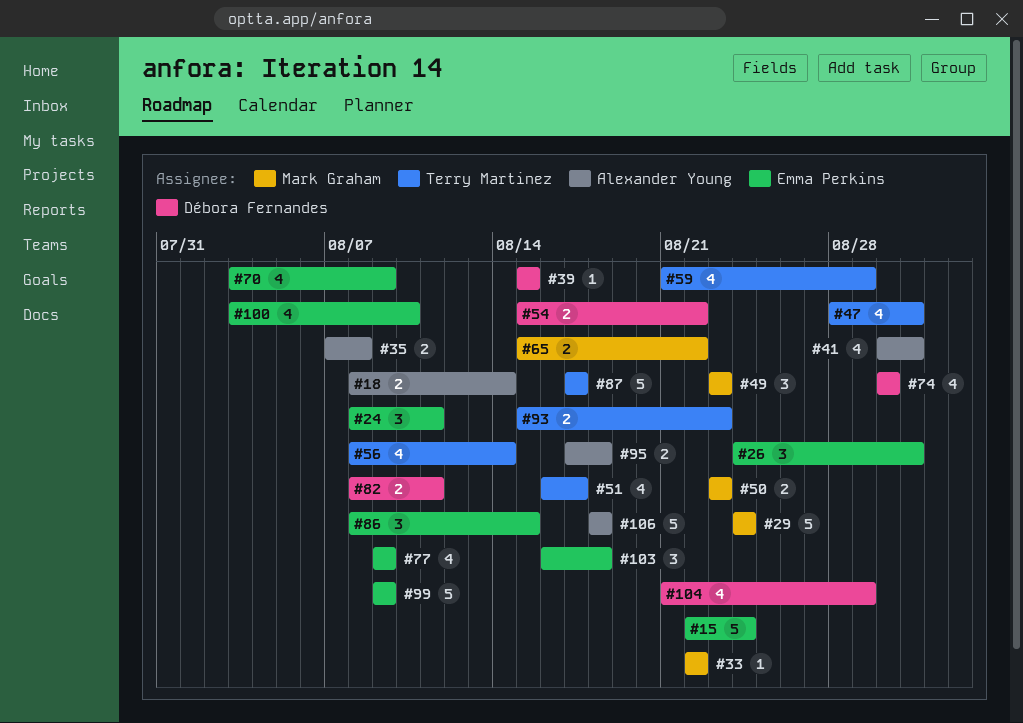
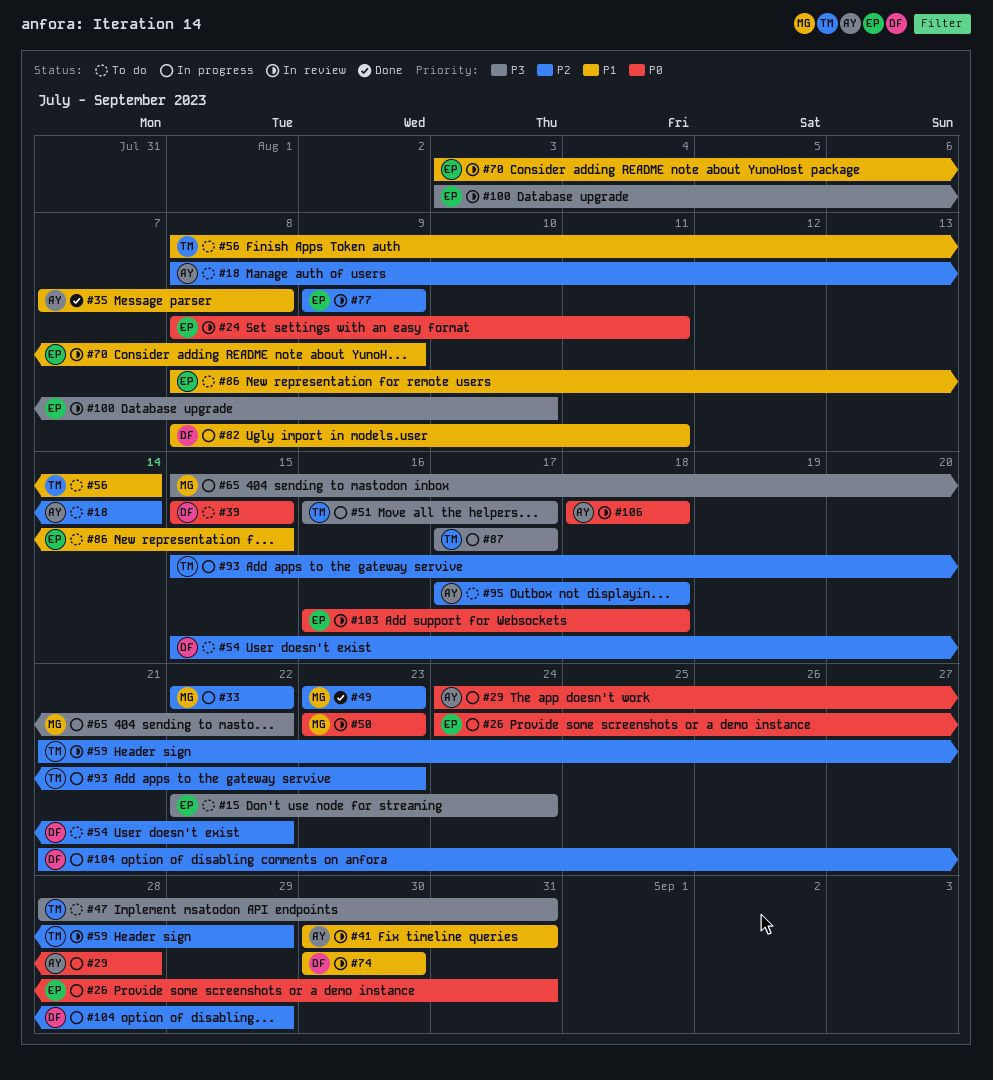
#29, owner: Mark Graham -> Alexander Young
#29, due: Aug 24 -> Aug 28
#99: present -> none

